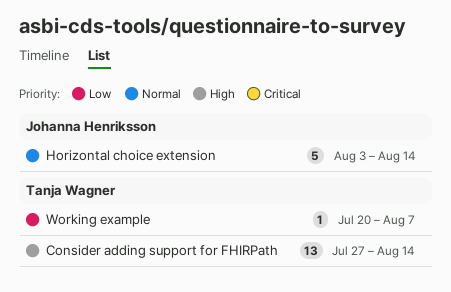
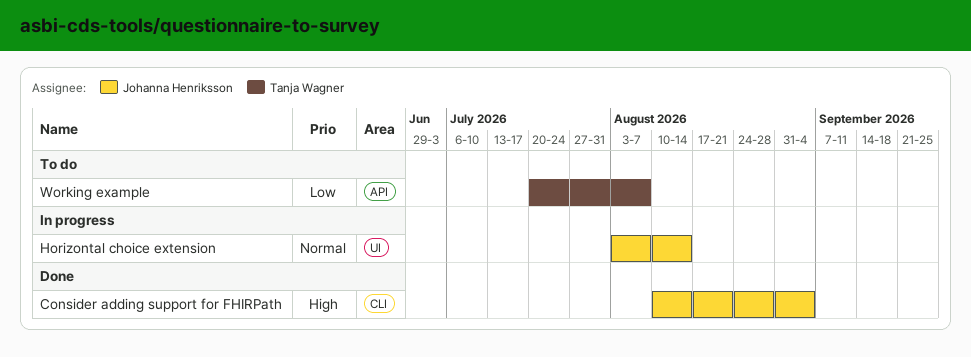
Consider adding support for FHIRPath, owner: Tanja Wagner -> Johanna Henriksson
Consider adding support for FHIRPath, start: Jul 27 -> Aug 10
Consider adding support for FHIRPath, due: Aug 14 -> Sep 4

